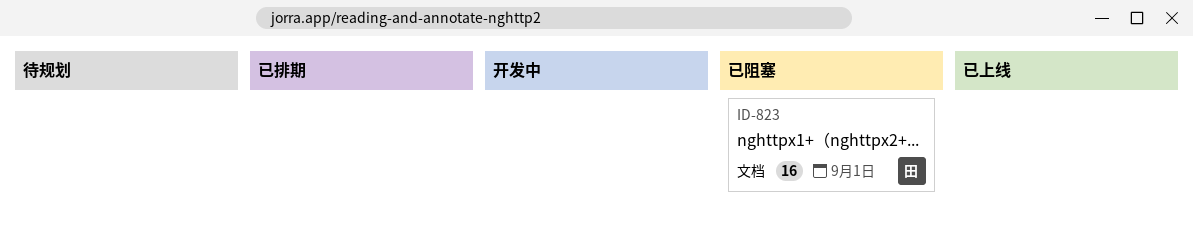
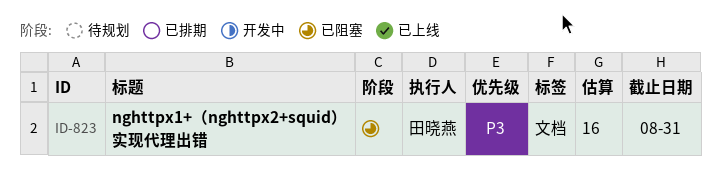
ID-823, due: Sep 1 -> Aug 31

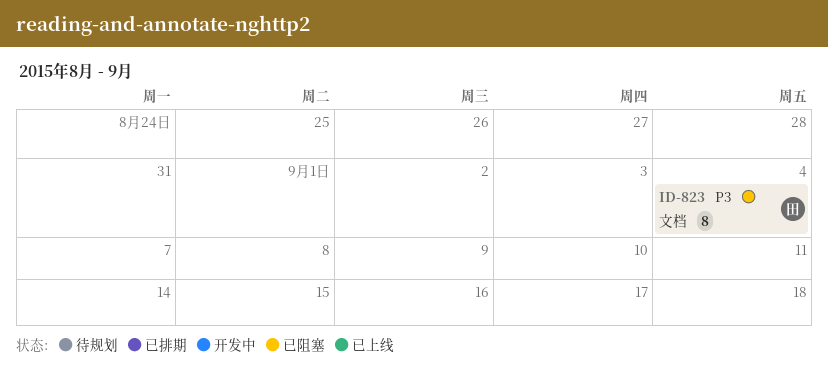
ID-823, estimate: 16 -> 8
ID-823, due: Aug 31 -> Sep 4

